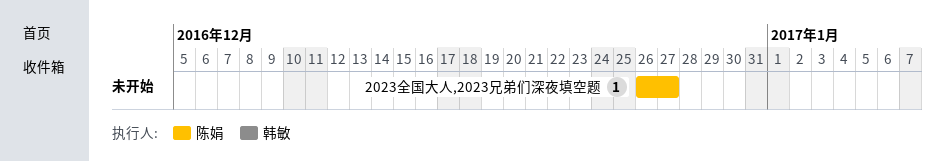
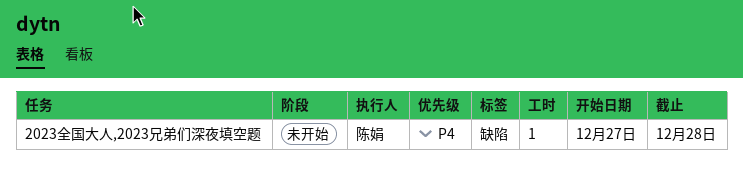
2023全国大人,2023兄弟们深夜填空题, start: Dec 26 -> Dec 27
2023全国大人,2023兄弟们深夜填空题, due: Dec 27 -> Dec 28

